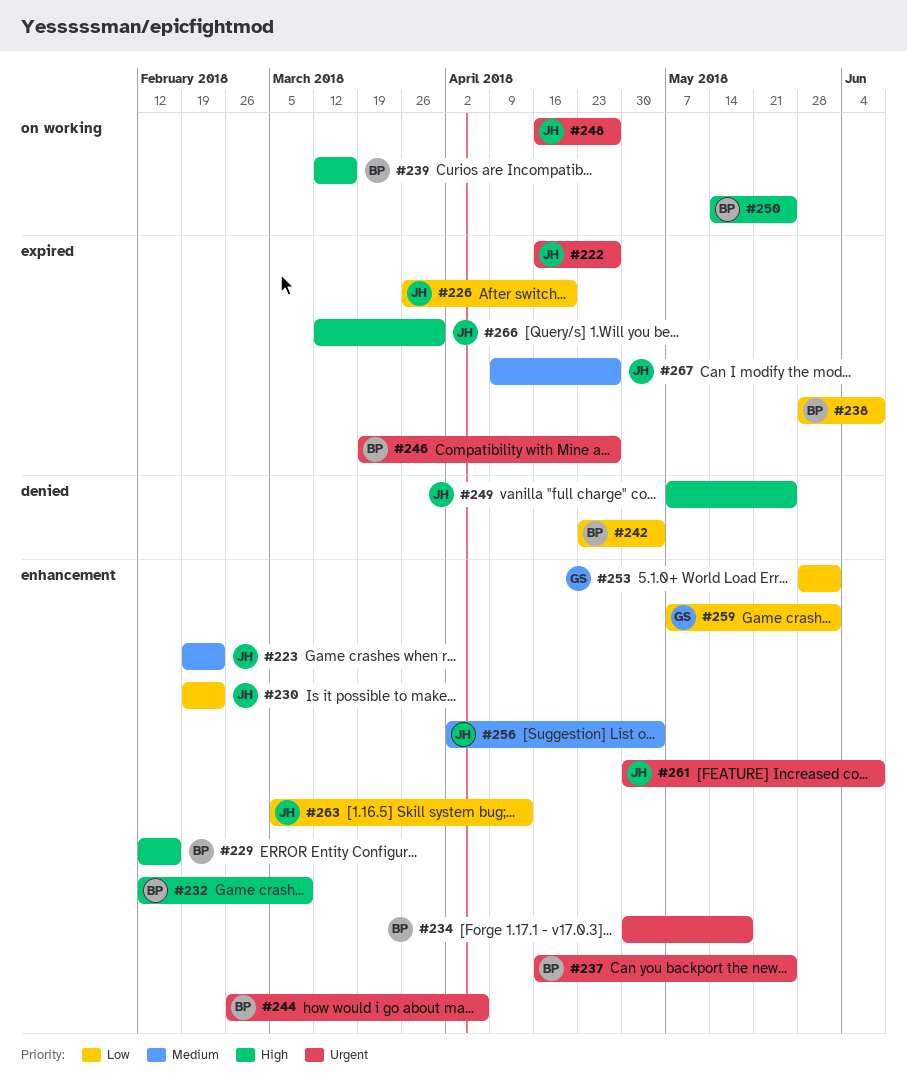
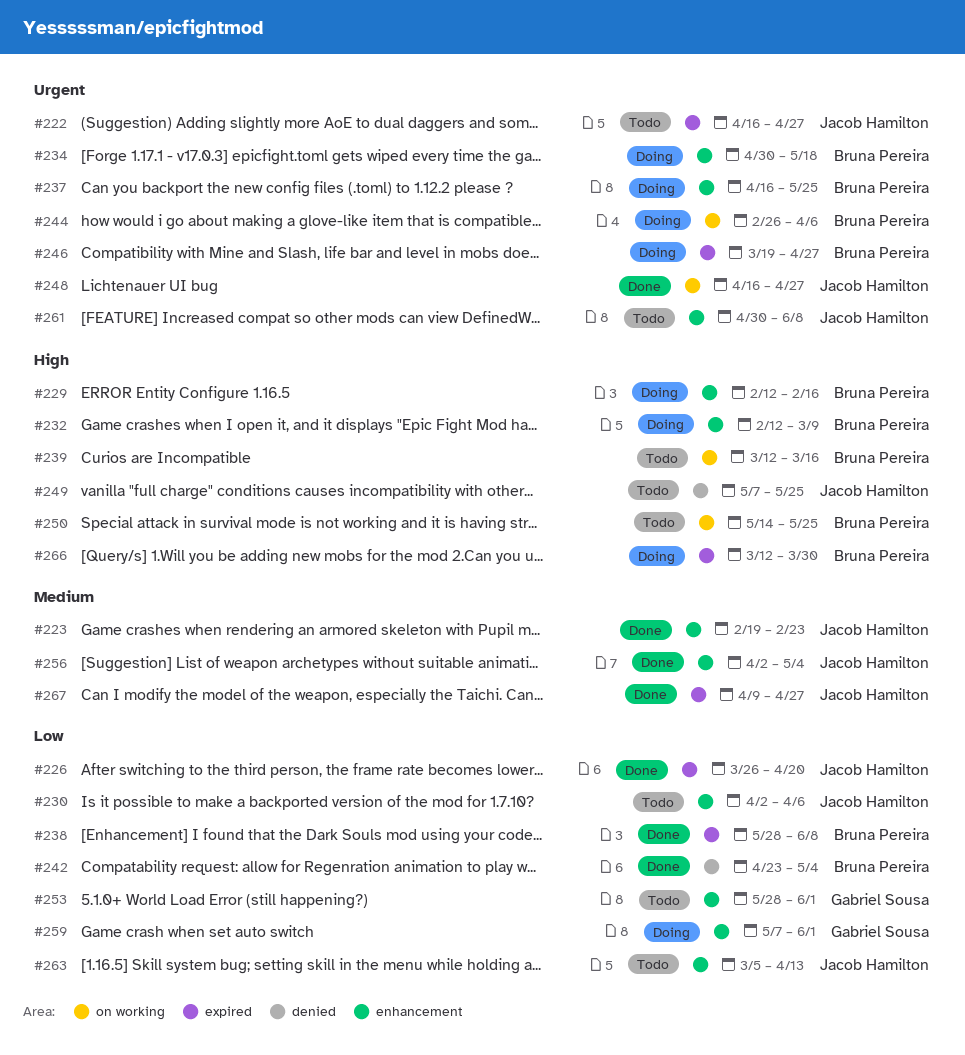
#230, start: Feb 19 -> Apr 2
#230, due: Feb 23 -> Apr 6
#244, label: enhancement -> on working
#266, owner: Jacob Hamilton -> Bruna Pereira

